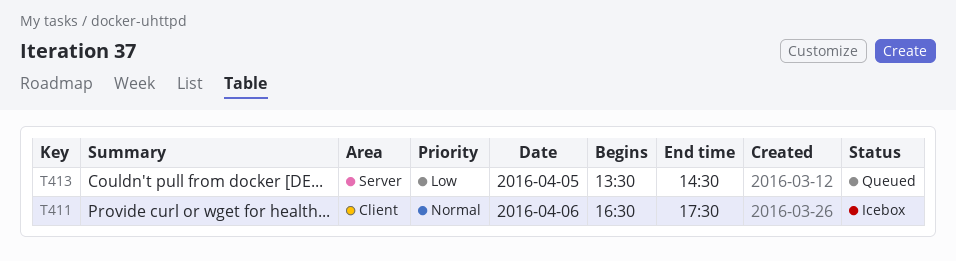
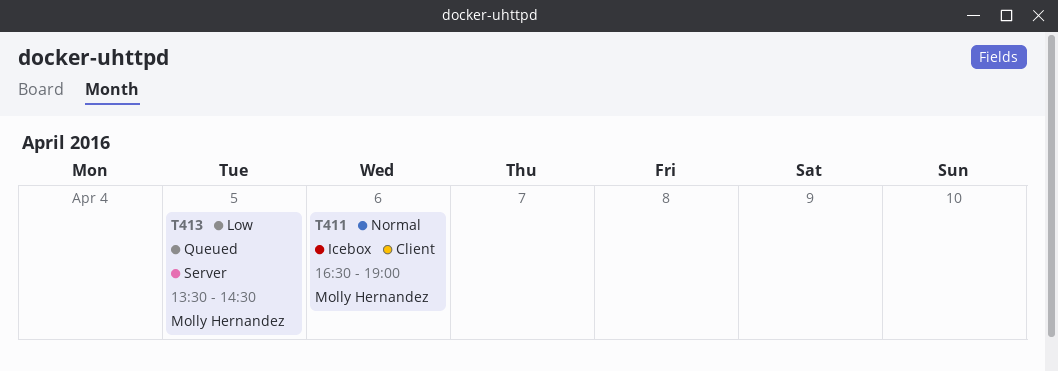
T411, ends: 17:30 -> 19:00

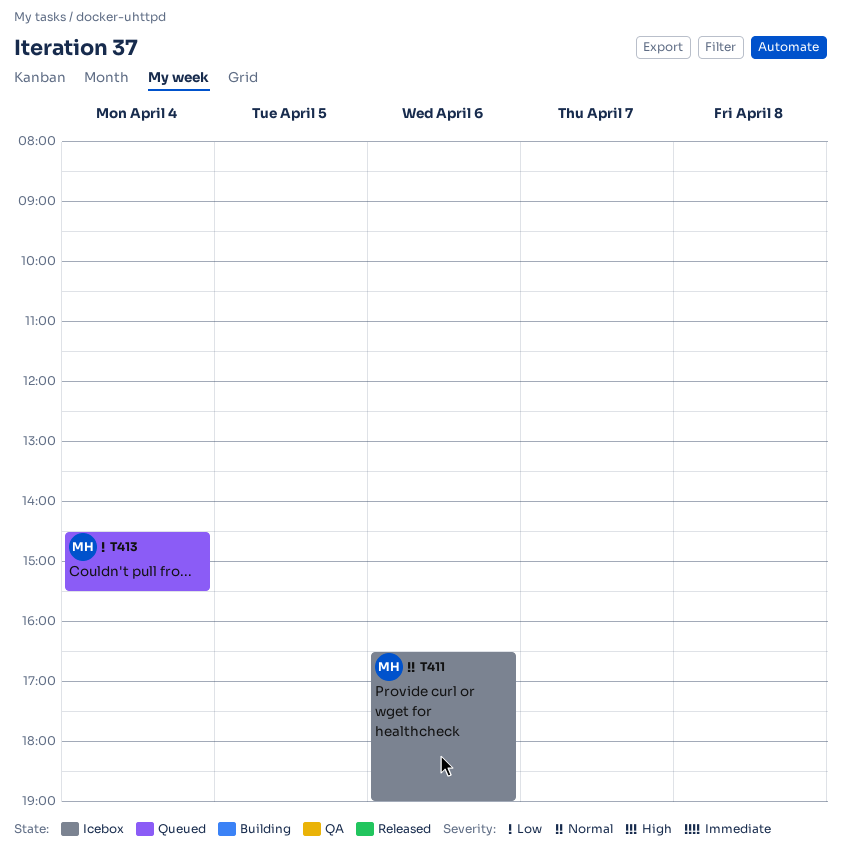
T413, day: Apr 5 -> Apr 4
T413, begins: 13:30 -> 14:30
T413, ends: 14:30 -> 15:30

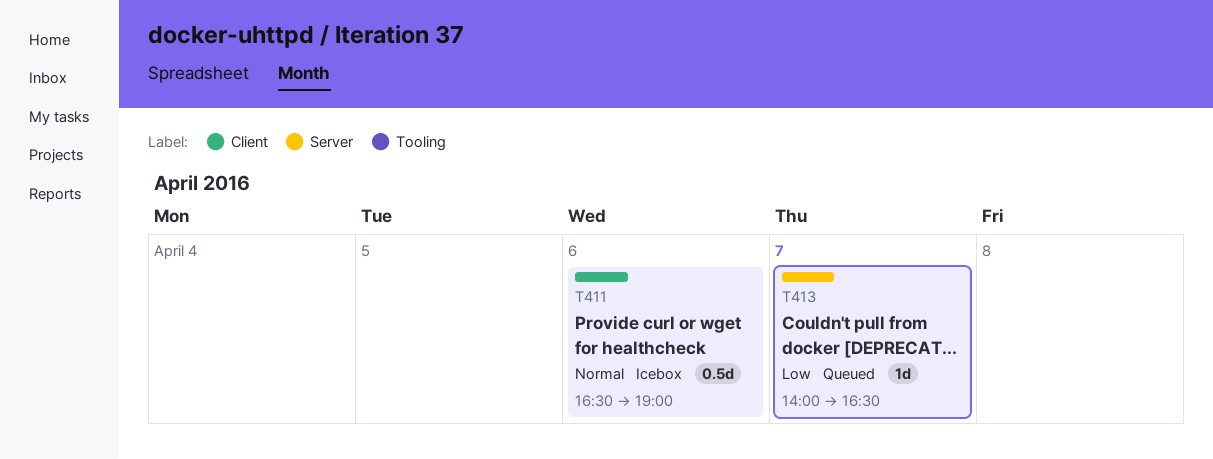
T413, day: Apr 4 -> Apr 7
T413, begins: 14:30 -> 14:00
T413, ends: 15:30 -> 16:30

